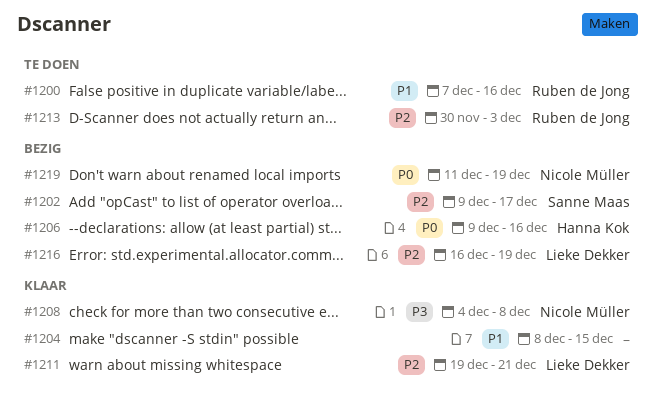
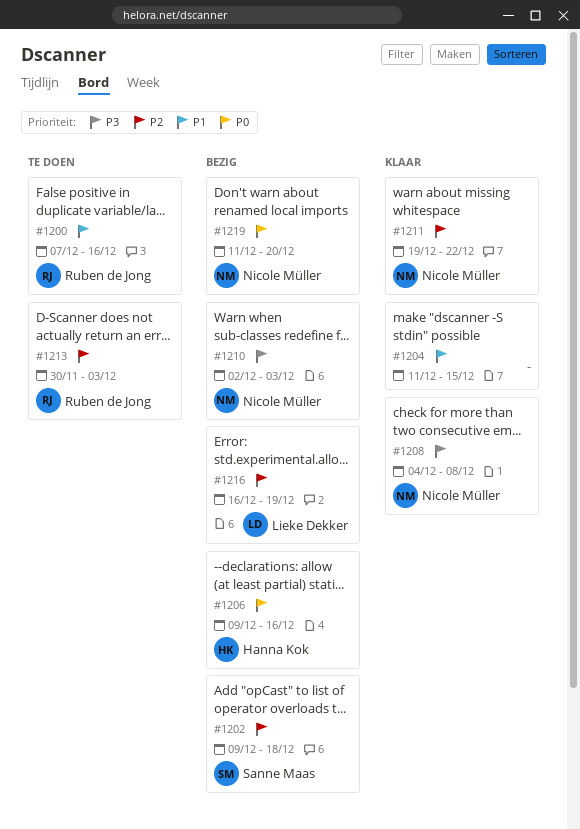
#1202, due: Dec 17 -> Dec 18
#1204, start: Dec 8 -> Dec 11
#1210: none -> present
#1211, owner: Lieke Dekker -> Nicole Müller
#1211, due: Dec 21 -> Dec 22
#1219, due: Dec 19 -> Dec 20

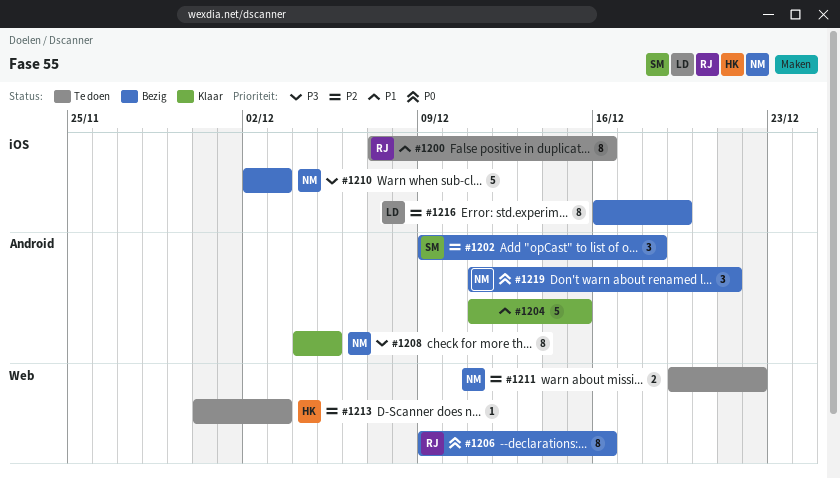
#1206, owner: Hanna Kok -> Ruben de Jong
#1208, due: Dec 8 -> Dec 5
#1211, status: Klaar -> Te doen
#1213, owner: Ruben de Jong -> Hanna Kok
#1219, due: Dec 20 -> Dec 21

